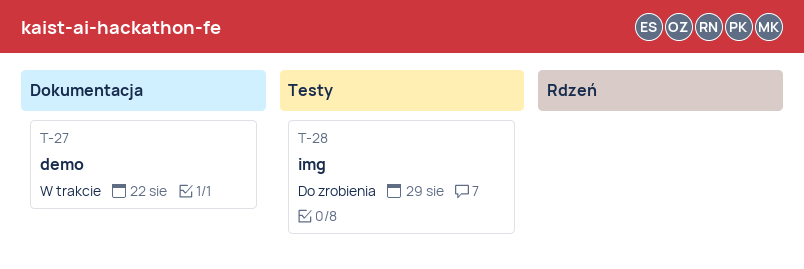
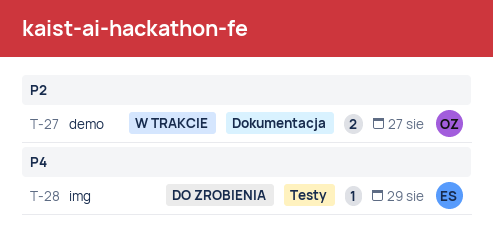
T-27, due: Aug 22 -> Aug 27

